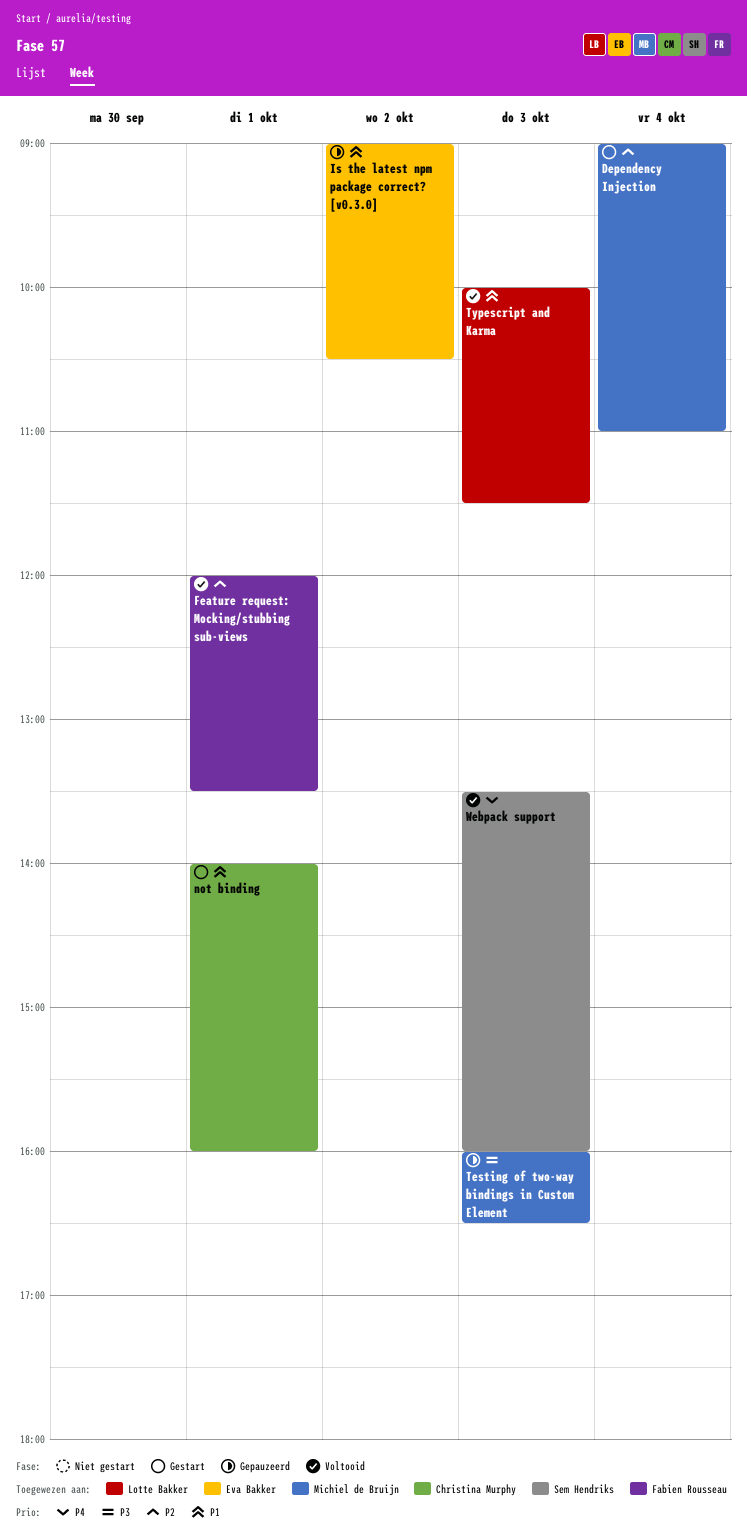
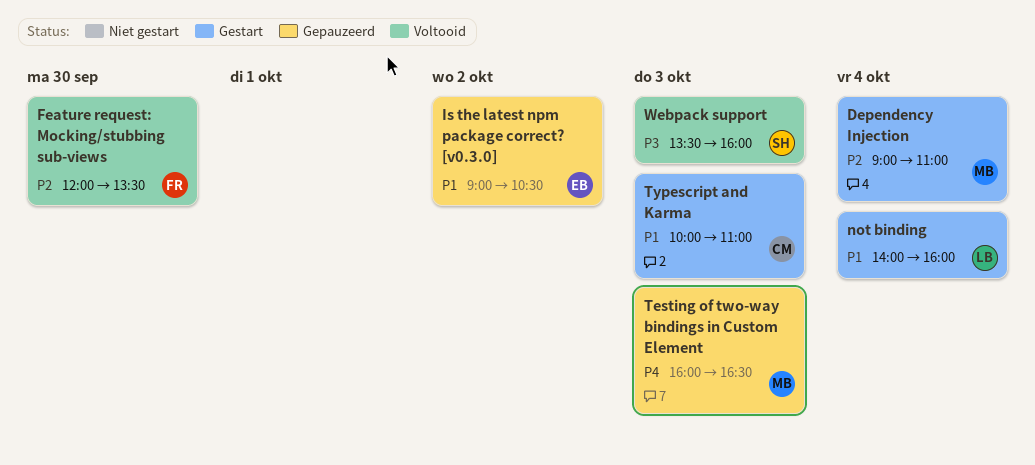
Feature request: Mocking/stubbing sub-views, day: Oct 1 -> Sep 30
not binding, owner: Christina Murphy -> Lotte Bakker
not binding, day: Oct 1 -> Oct 4
Testing of two-way bindings in Custom Element, priority: P3 -> P4
Typescript and Karma, status: Voltooid -> Gestart
Typescript and Karma, owner: Lotte Bakker -> Christina Murphy
Typescript and Karma, ends: 11:30 -> 11:00
Webpack support, priority: P4 -> P3

